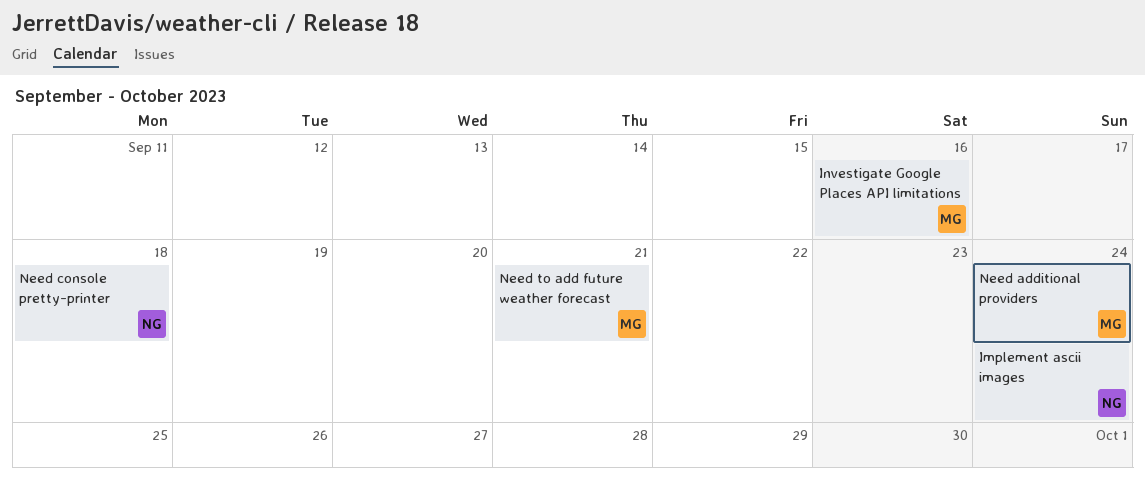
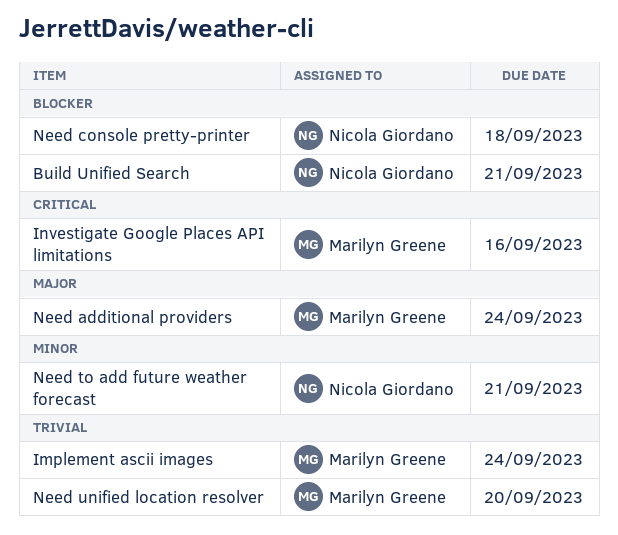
Build Unified Search: none -> present
Implement ascii images, owner: Nicola Giordano -> Marilyn Greene
Need to add future weather forecast, owner: Marilyn Greene -> Nicola Giordano
Need unified location resolver: none -> present

